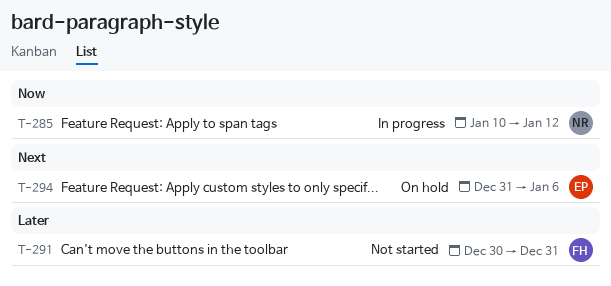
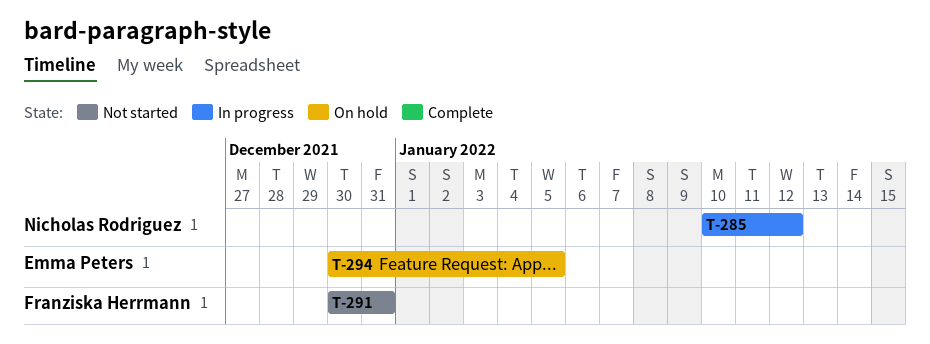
T-294, start: Dec 31 -> Dec 30
T-294, due: Jan 6 -> Jan 5

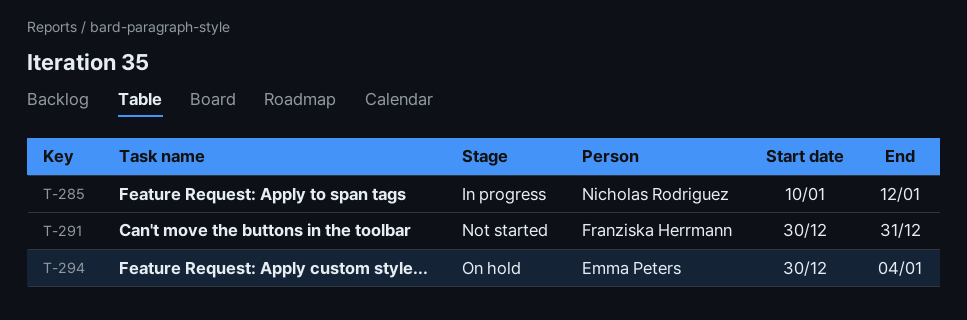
T-294, due: Jan 5 -> Jan 4

